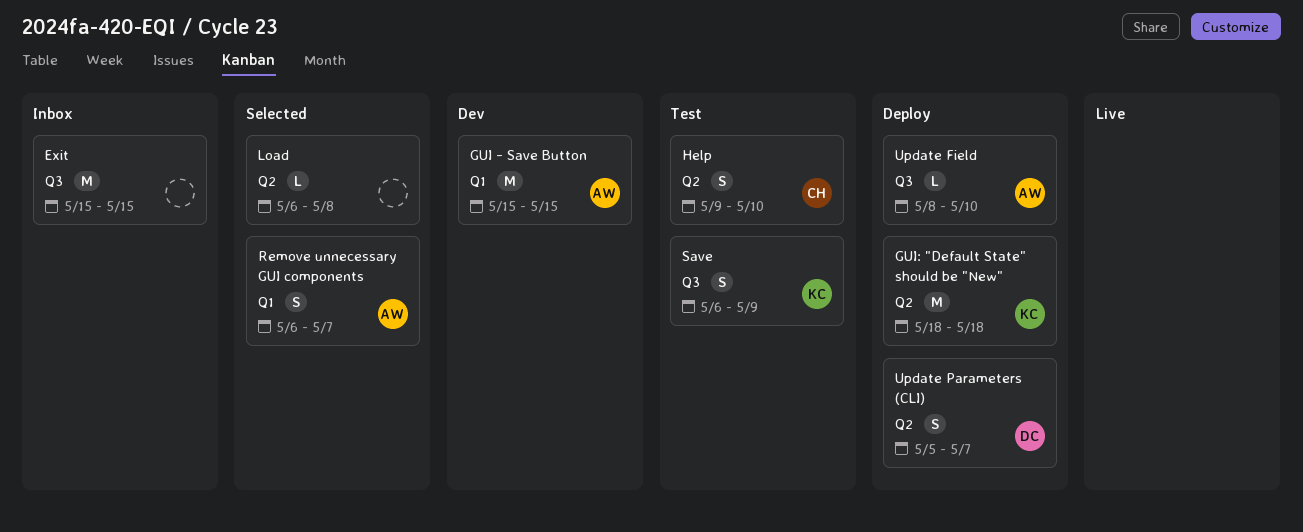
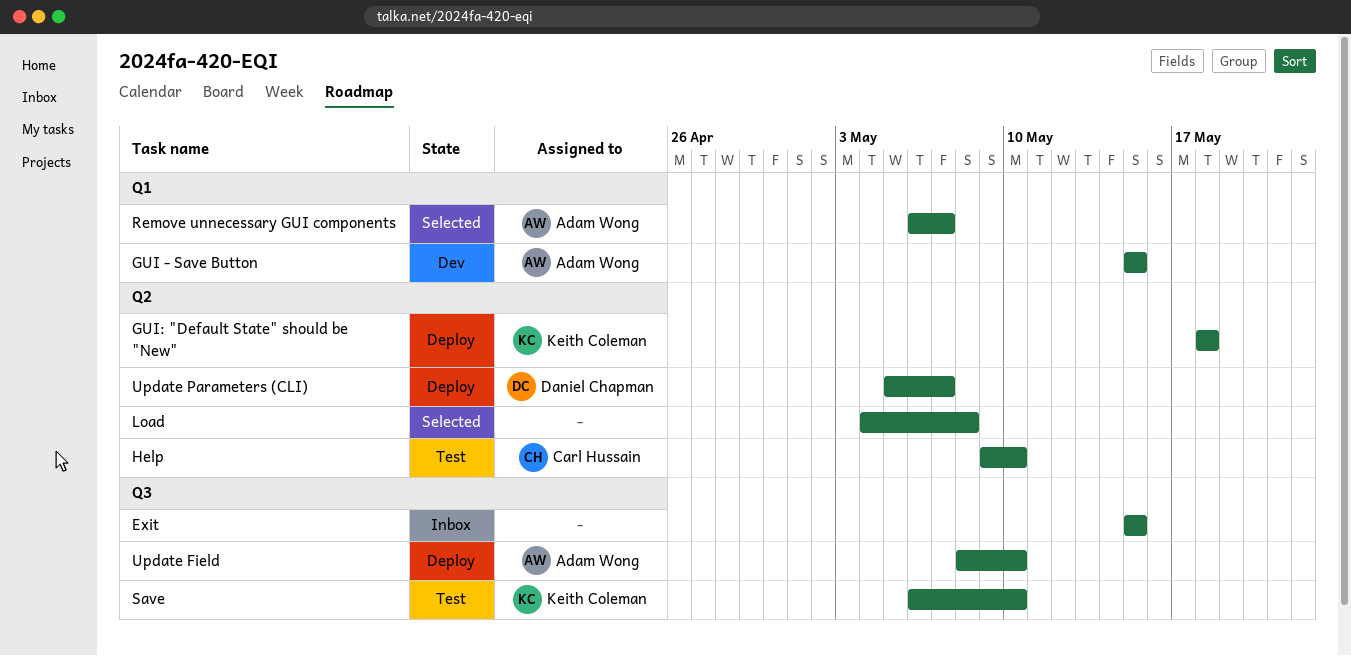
Load, start: May 6 -> May 4
Save, due: May 9 -> May 10

